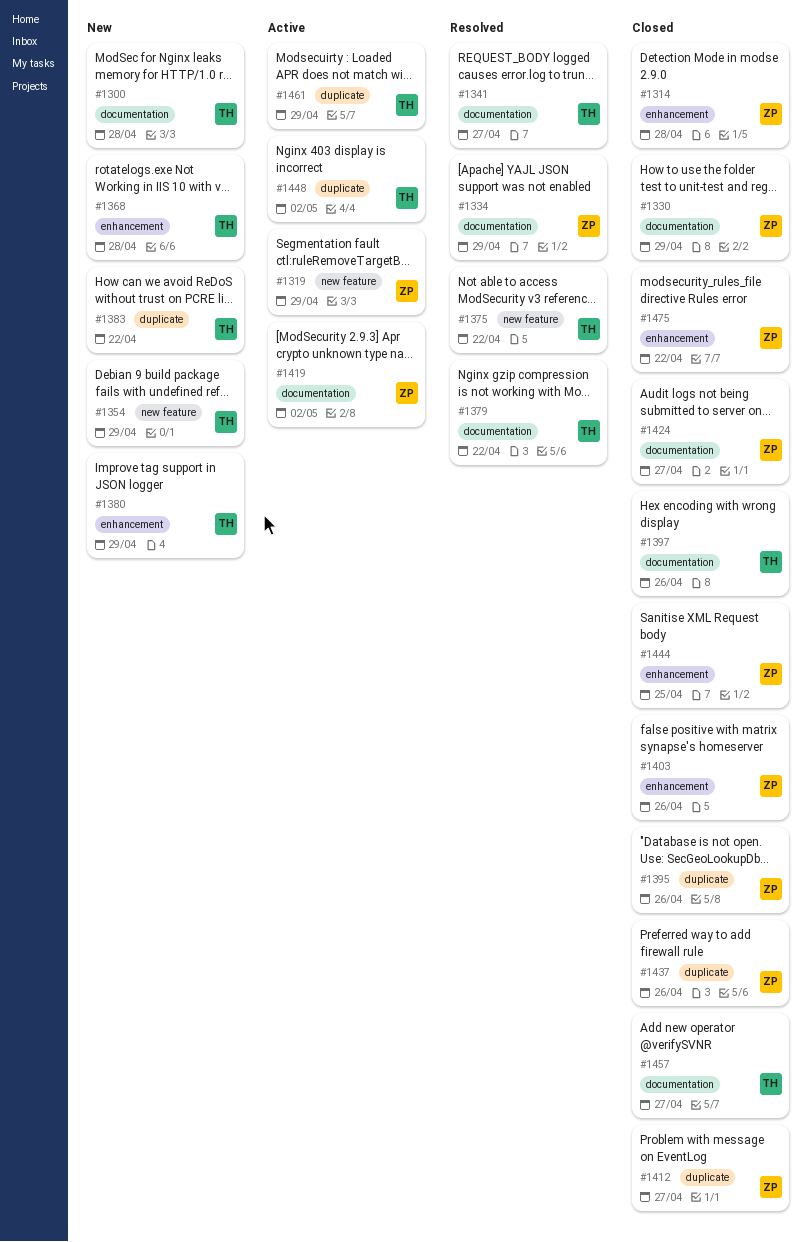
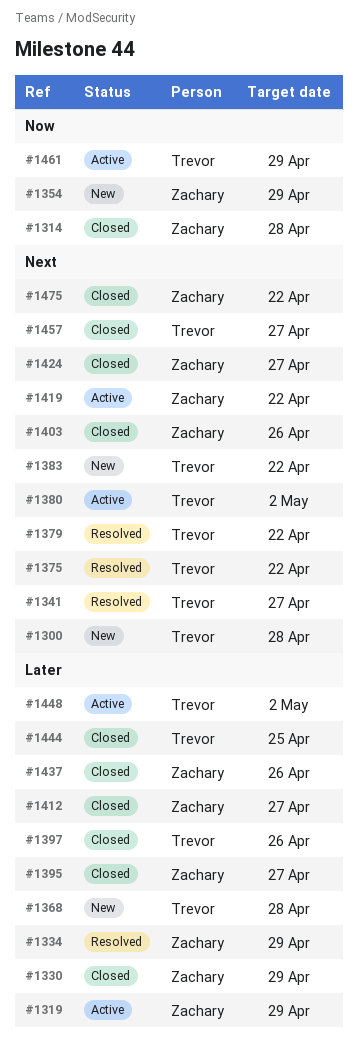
#1354, owner: Trevor -> Zachary
#1380, status: New -> Active
#1380, due: Apr 29 -> May 2
#1395, due: Apr 26 -> Apr 27
#1419, due: May 2 -> Apr 22
#1444, owner: Zachary -> Trevor

